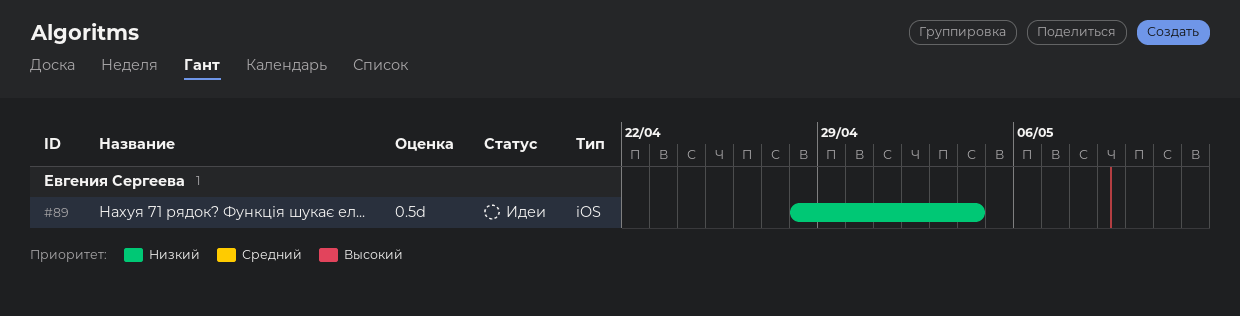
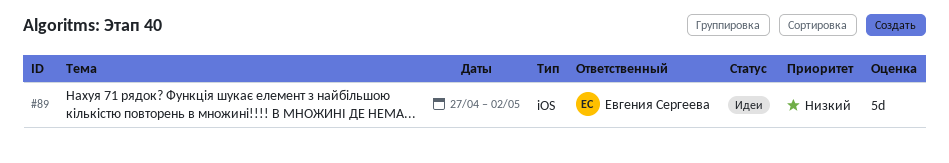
#89, estimate: 0.5d -> 5d
#89, start: Apr 28 -> Apr 27
#89, due: May 4 -> May 2

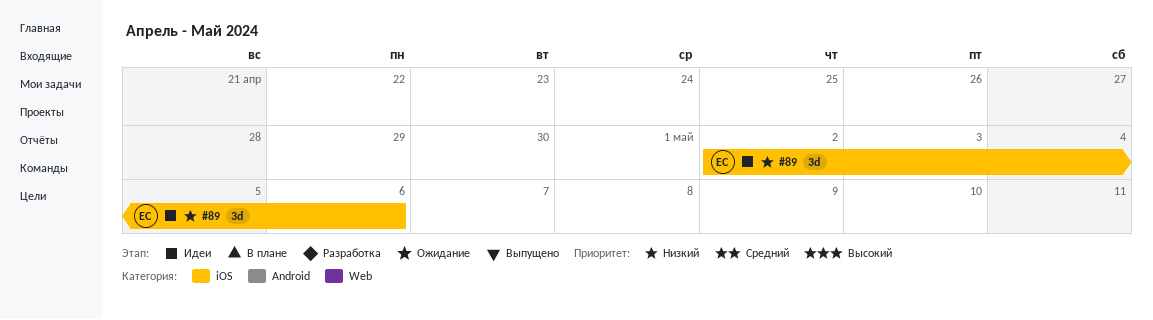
#89, estimate: 5d -> 3d
#89, start: Apr 27 -> May 2
#89, due: May 2 -> May 6

